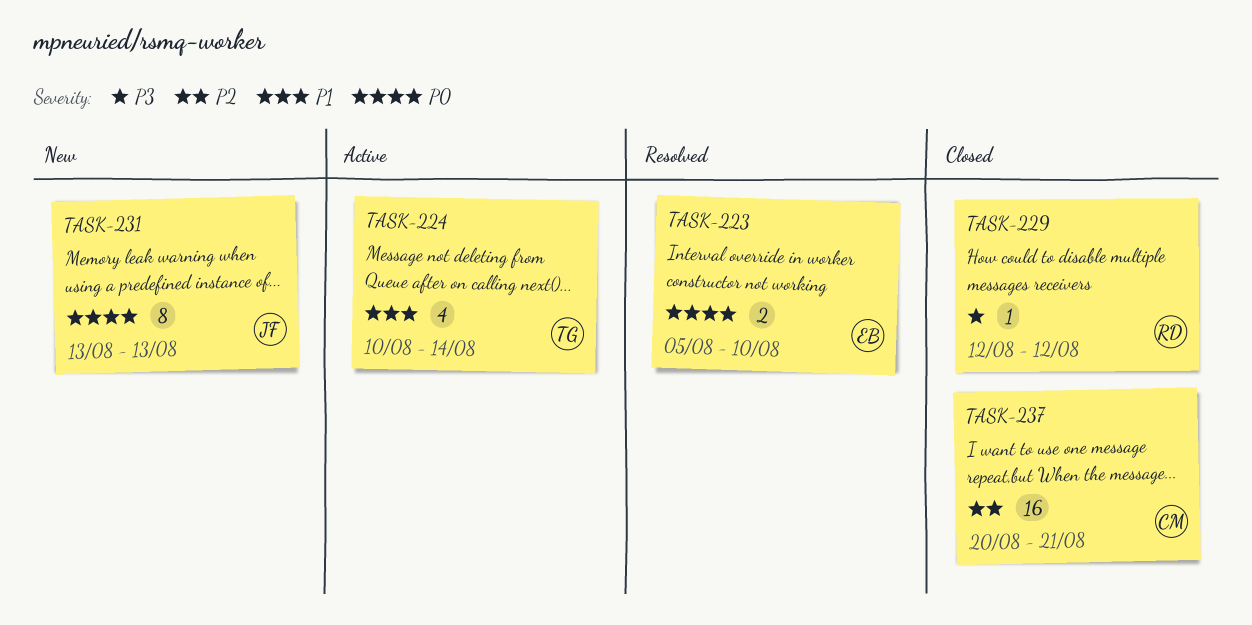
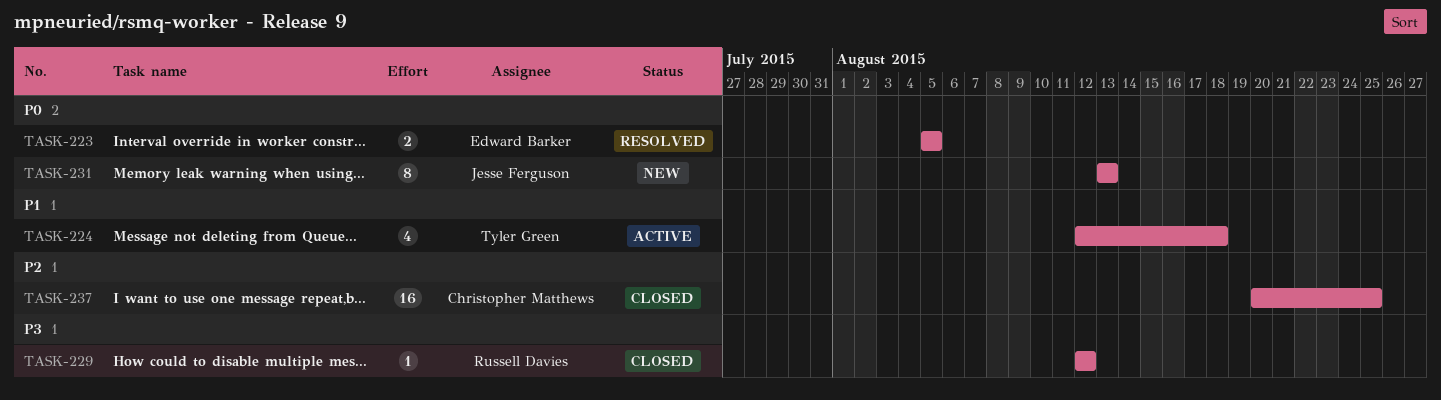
TASK-223, due: Aug 10 -> Aug 5
TASK-224, start: Aug 10 -> Aug 12
TASK-224, due: Aug 14 -> Aug 18
TASK-237, due: Aug 21 -> Aug 25

